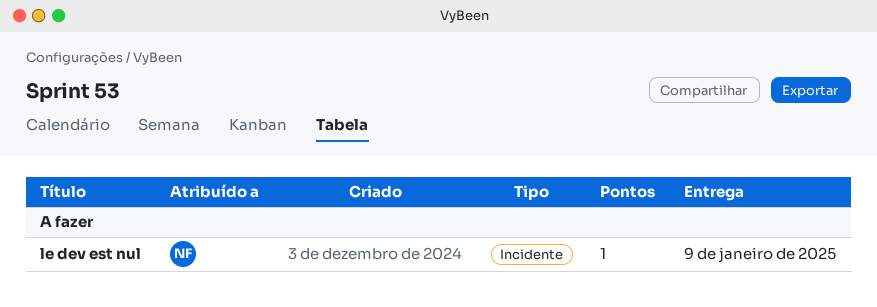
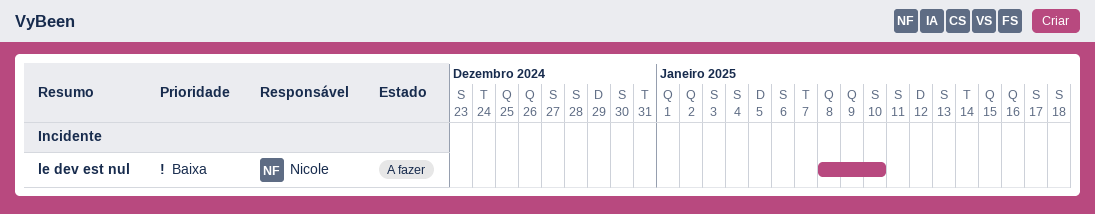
le dev est nul, due: Jan 9 -> Jan 10

